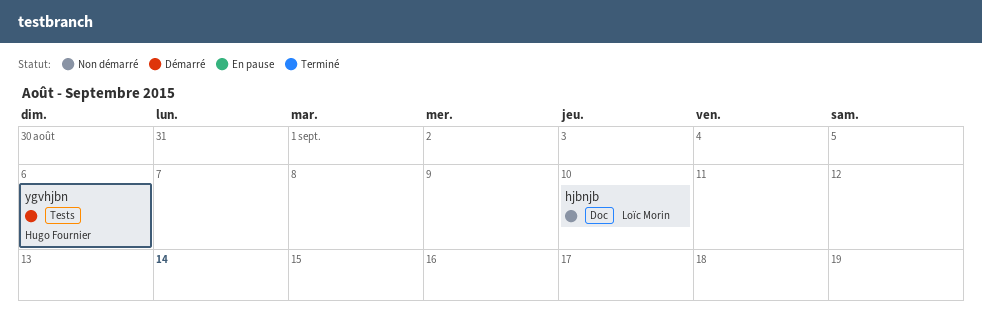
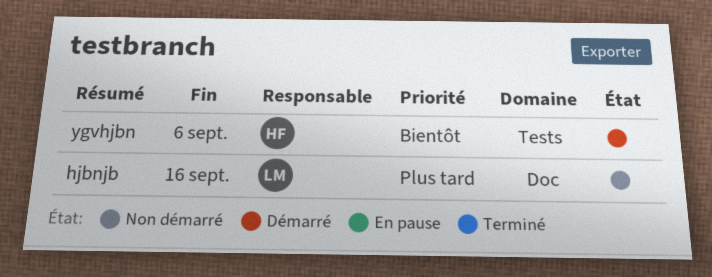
hjbnjb, due: Sep 10 -> Sep 16

